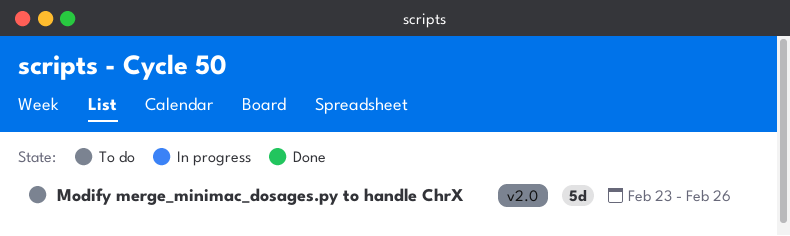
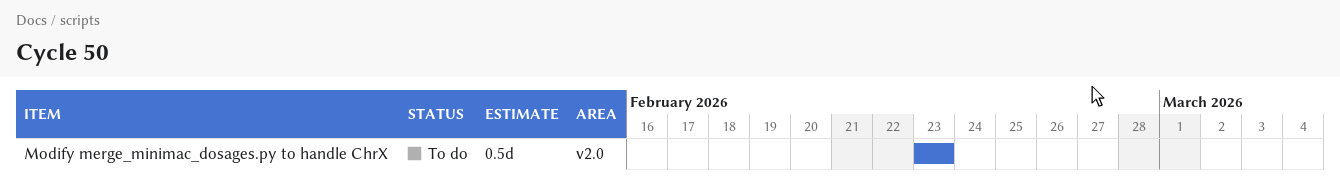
Modify merge_minimac_dosages.py to handle ChrX, estimate: 5d -> 0.5d
Modify merge_minimac_dosages.py to handle ChrX, due: Feb 26 -> Feb 23

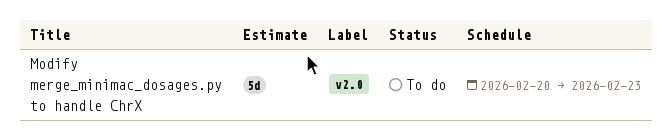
Modify merge_minimac_dosages.py to handle ChrX, estimate: 0.5d -> 5d
Modify merge_minimac_dosages.py to handle ChrX, start: Feb 23 -> Feb 20

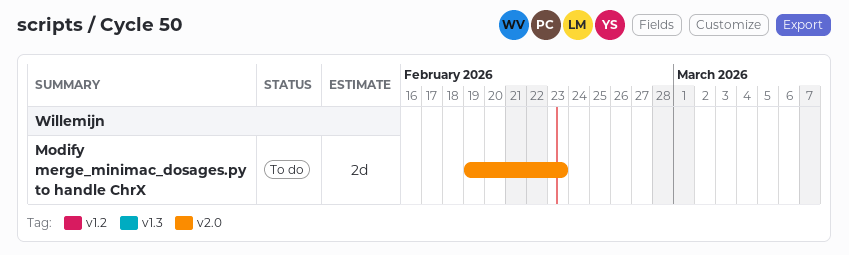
Modify merge_minimac_dosages.py to handle ChrX, estimate: 5d -> 2d
Modify merge_minimac_dosages.py to handle ChrX, start: Feb 20 -> Feb 19

